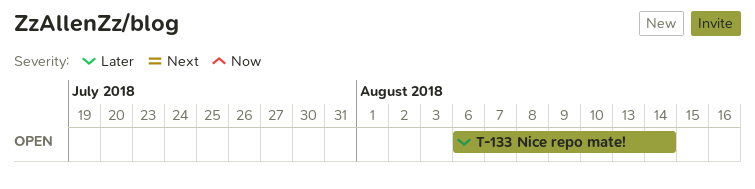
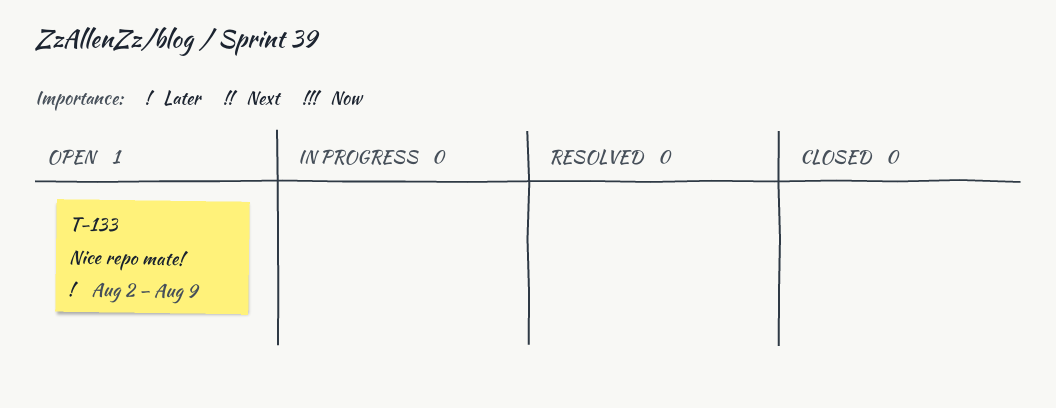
T-133, start: Aug 6 -> Aug 2
T-133, due: Aug 14 -> Aug 9

